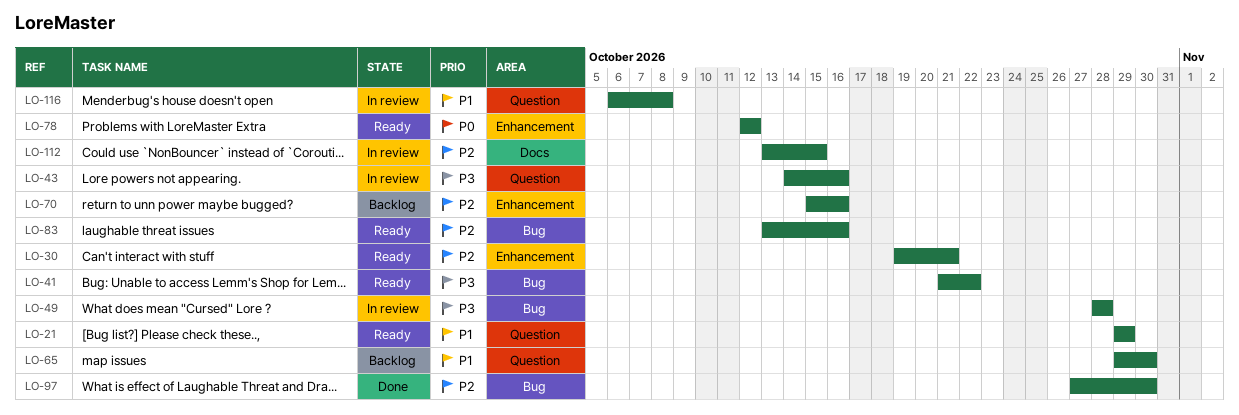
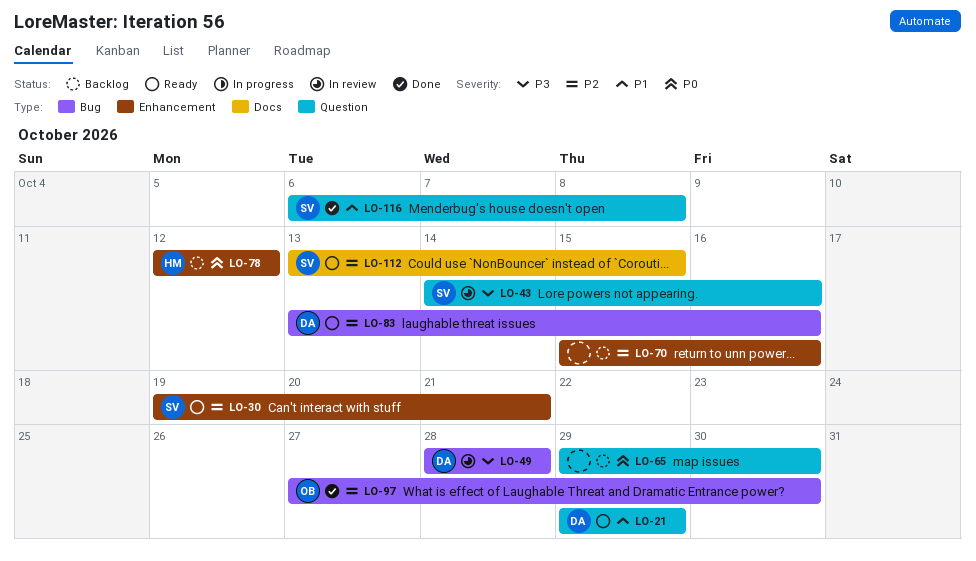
LO-41: present -> none
LO-65, priority: P1 -> P0
LO-78, status: Ready -> Backlog
LO-112, status: In review -> Ready
LO-116, status: In review -> Done

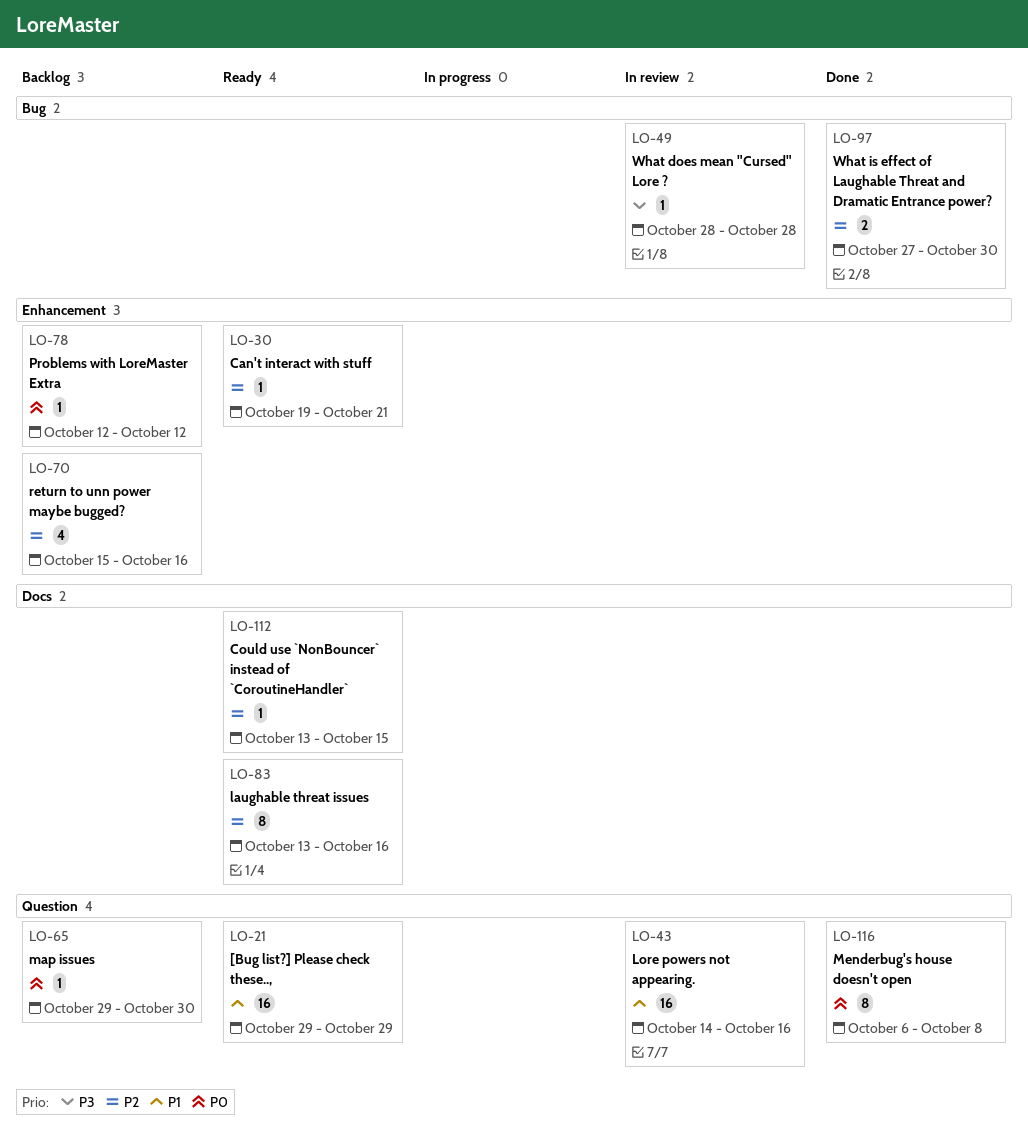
LO-43, priority: P3 -> P1
LO-83, label: Bug -> Docs
LO-116, priority: P1 -> P0

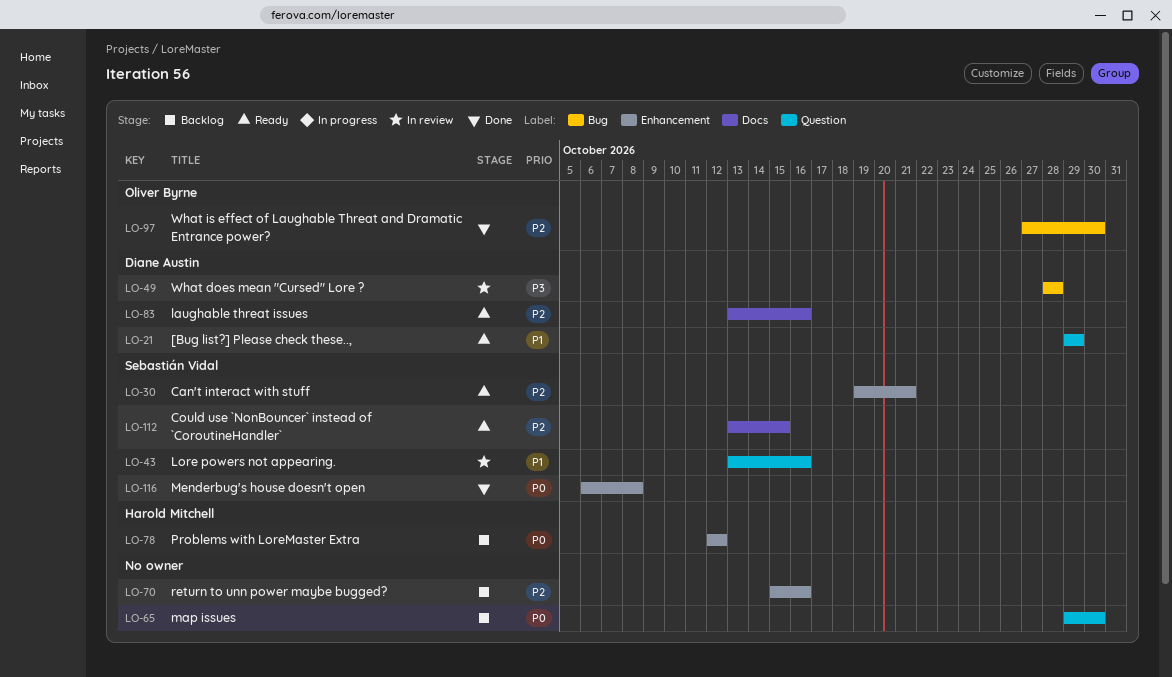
LO-43, start: Oct 14 -> Oct 13
LO-116, label: Question -> Enhancement

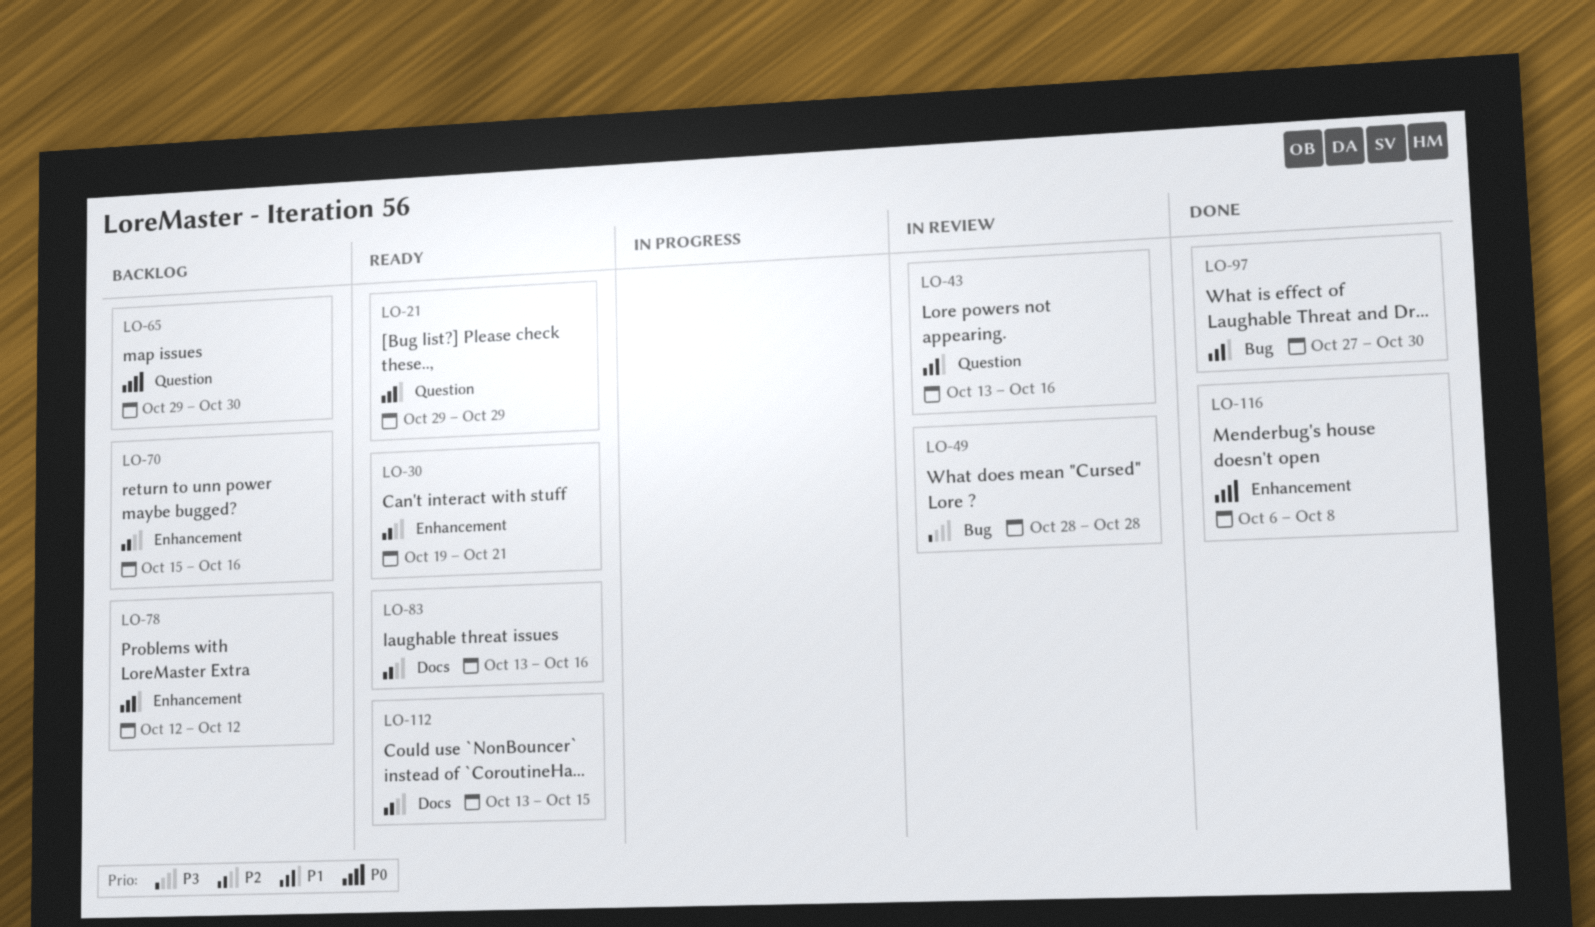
LO-78, priority: P0 -> P1
LO-97, priority: P2 -> P1

